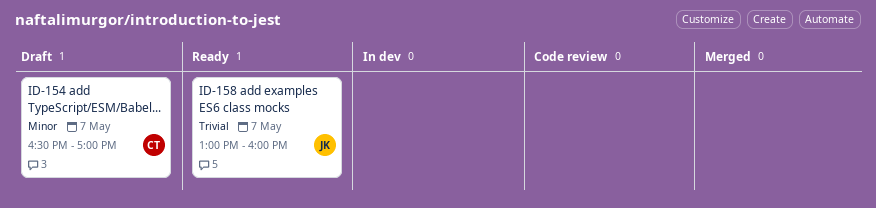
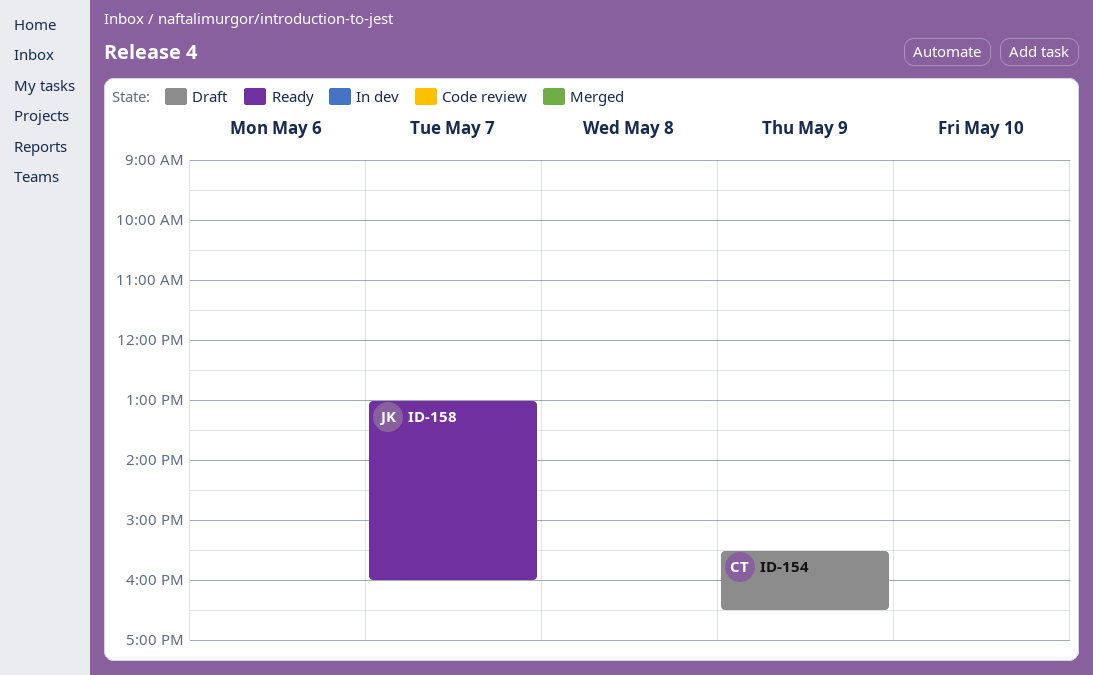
ID-154, day: May 7 -> May 9
ID-154, begins: 16:30 -> 15:30
ID-154, ends: 17:00 -> 16:30

